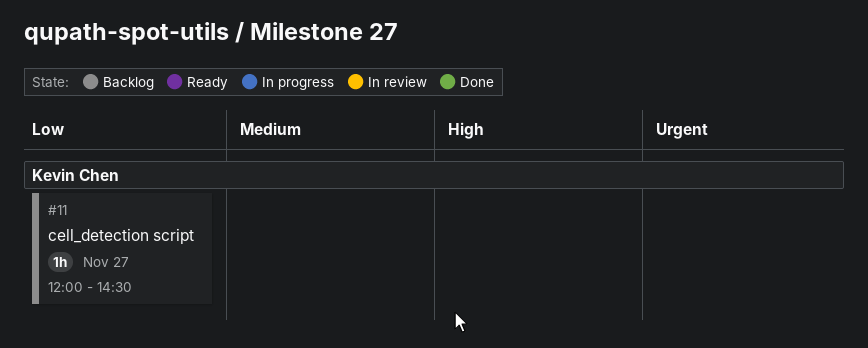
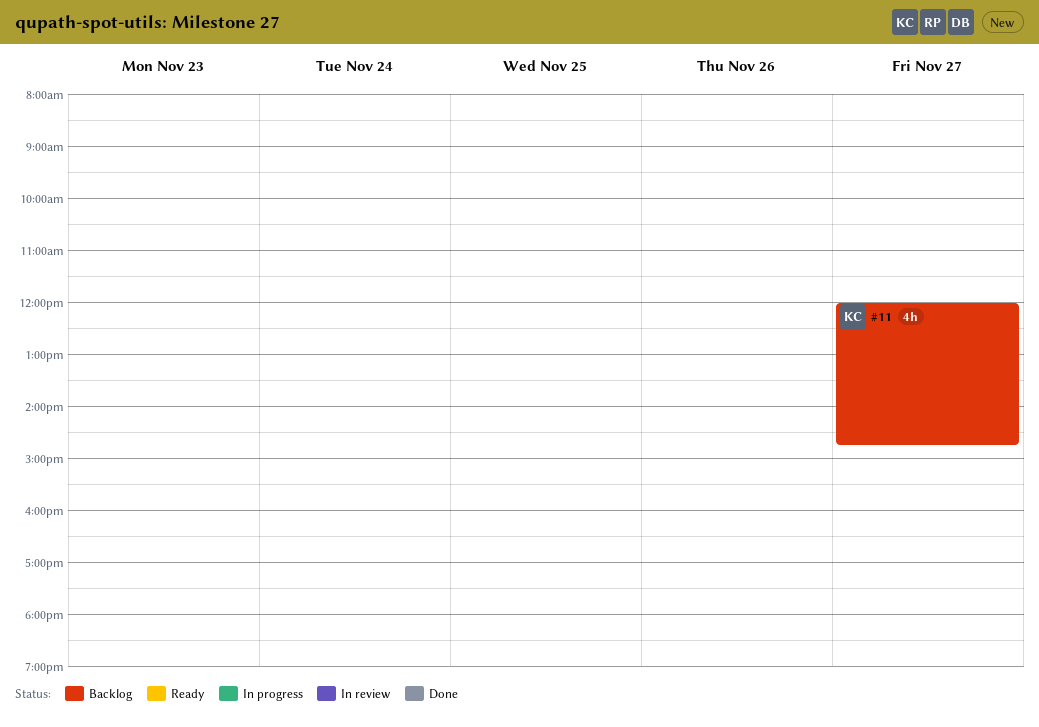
#11, estimate: 1h -> 4h
#11, ends: 14:30 -> 14:45

